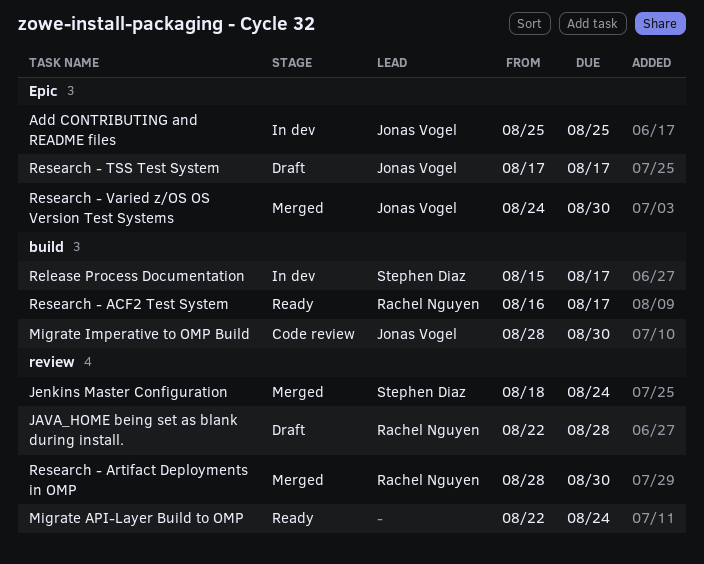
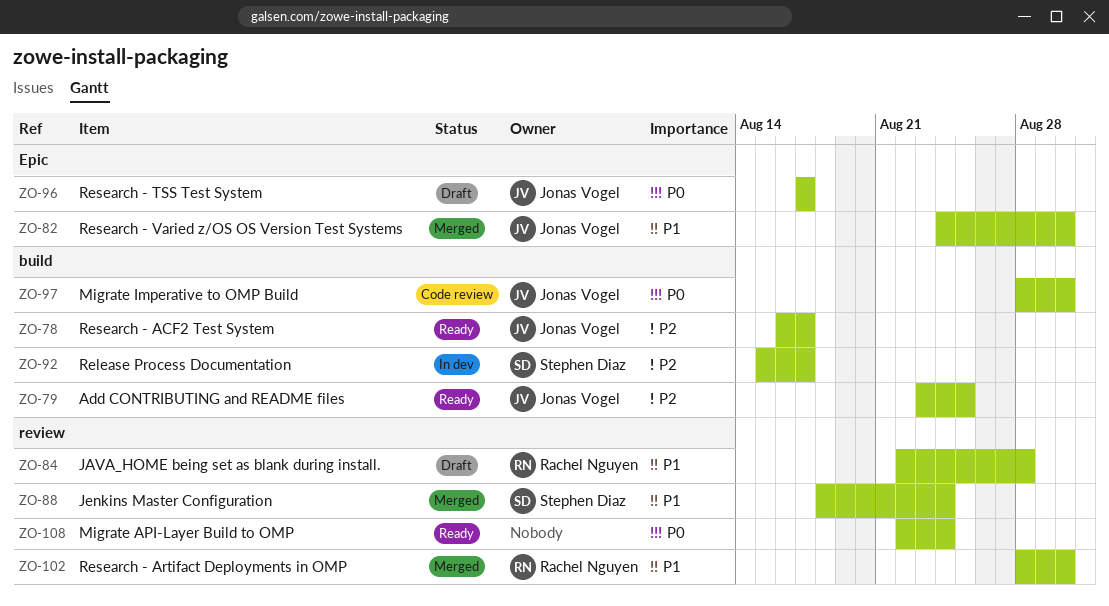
Add CONTRIBUTING and README files, status: In dev -> Ready
Add CONTRIBUTING and README files, label: Epic -> build
Add CONTRIBUTING and README files, start: Aug 25 -> Aug 23
Research - ACF2 Test System, owner: Rachel Nguyen -> Jonas Vogel

